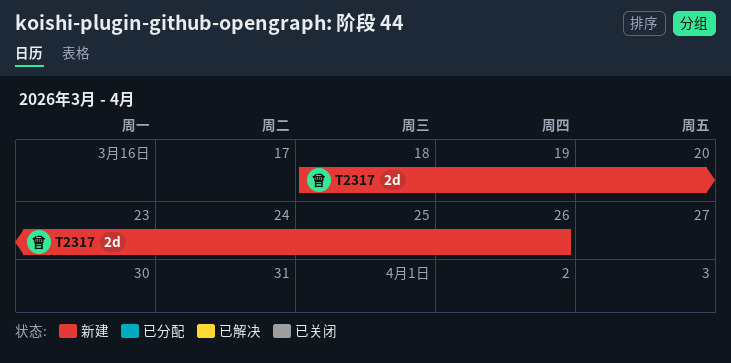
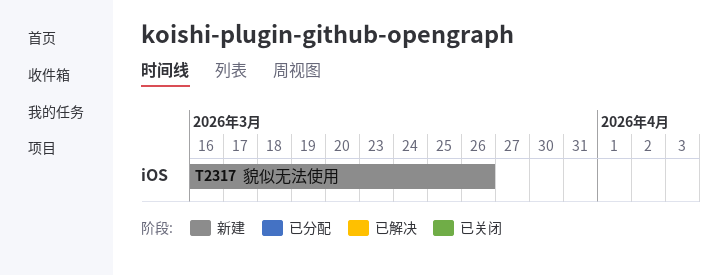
T2317, start: Mar 18 -> Mar 16

